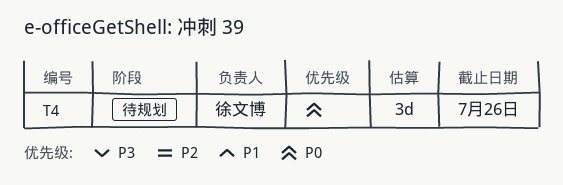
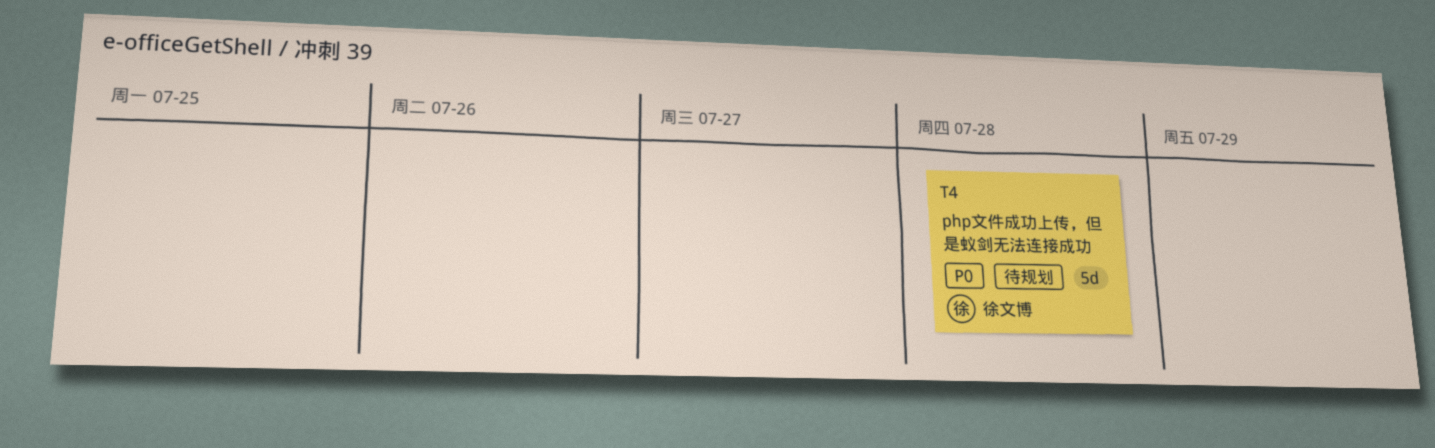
T4, estimate: 3d -> 5d
T4, due: Jul 26 -> Jul 28

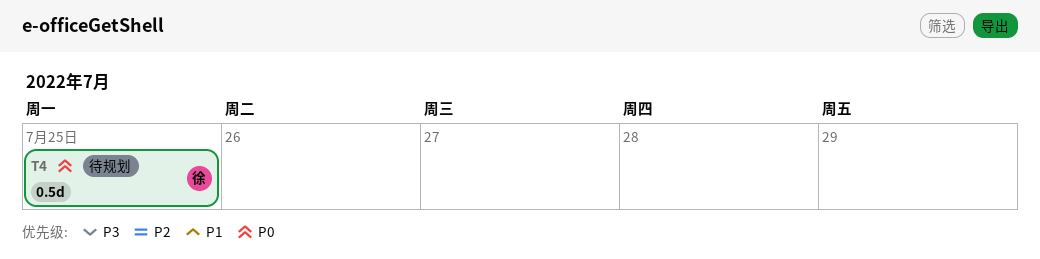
T4, estimate: 5d -> 0.5d
T4, due: Jul 28 -> Jul 25

